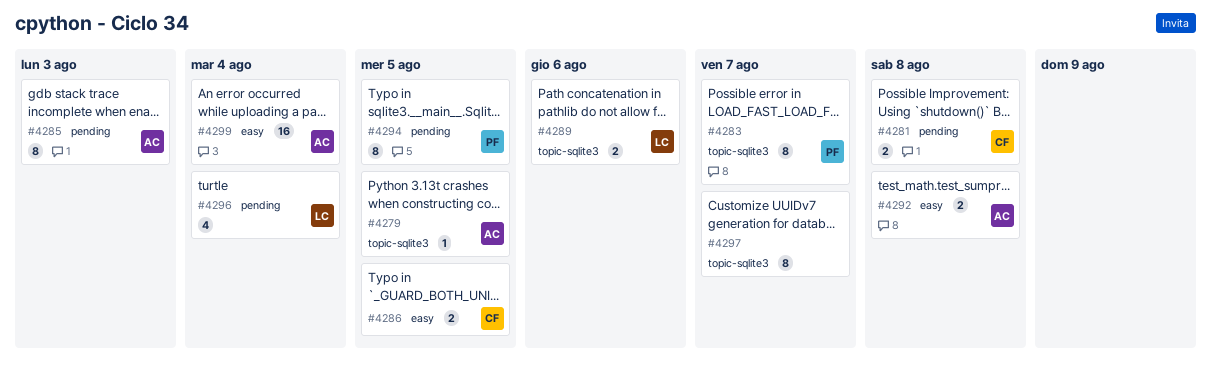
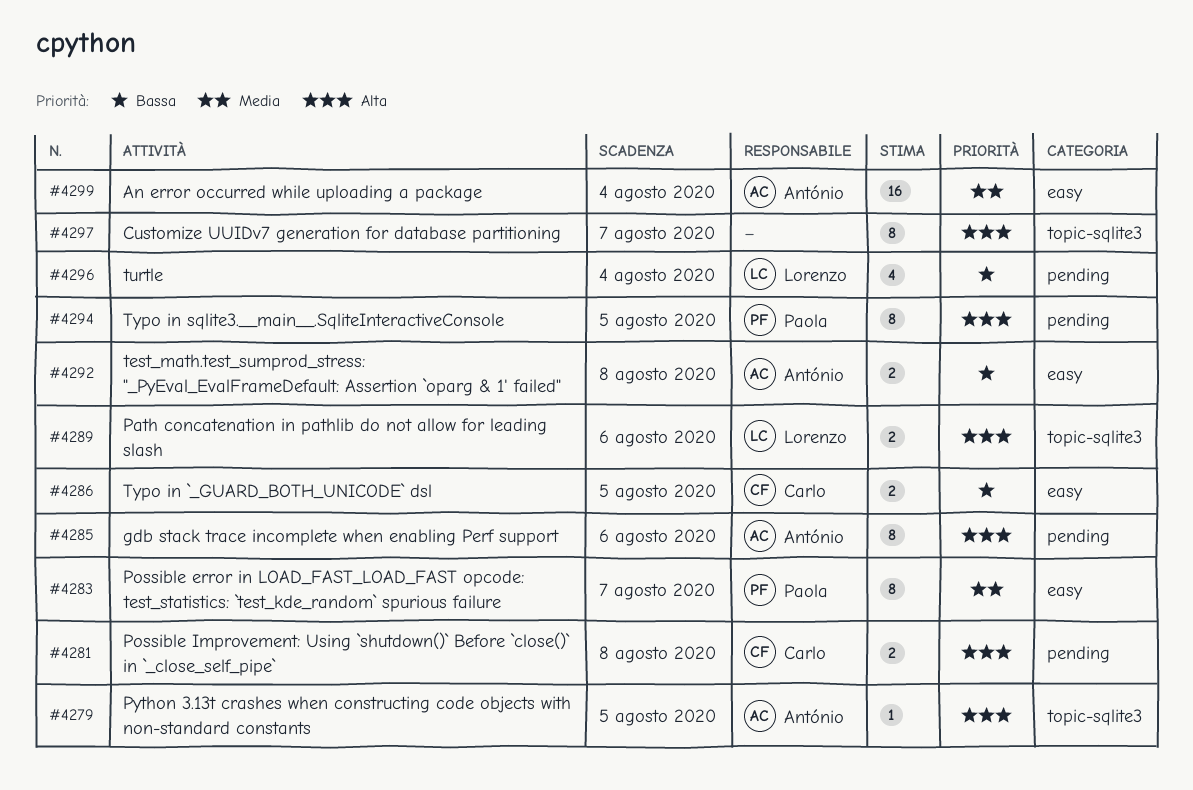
#4283, label: topic-sqlite3 -> easy
#4285, due: Aug 3 -> Aug 6

